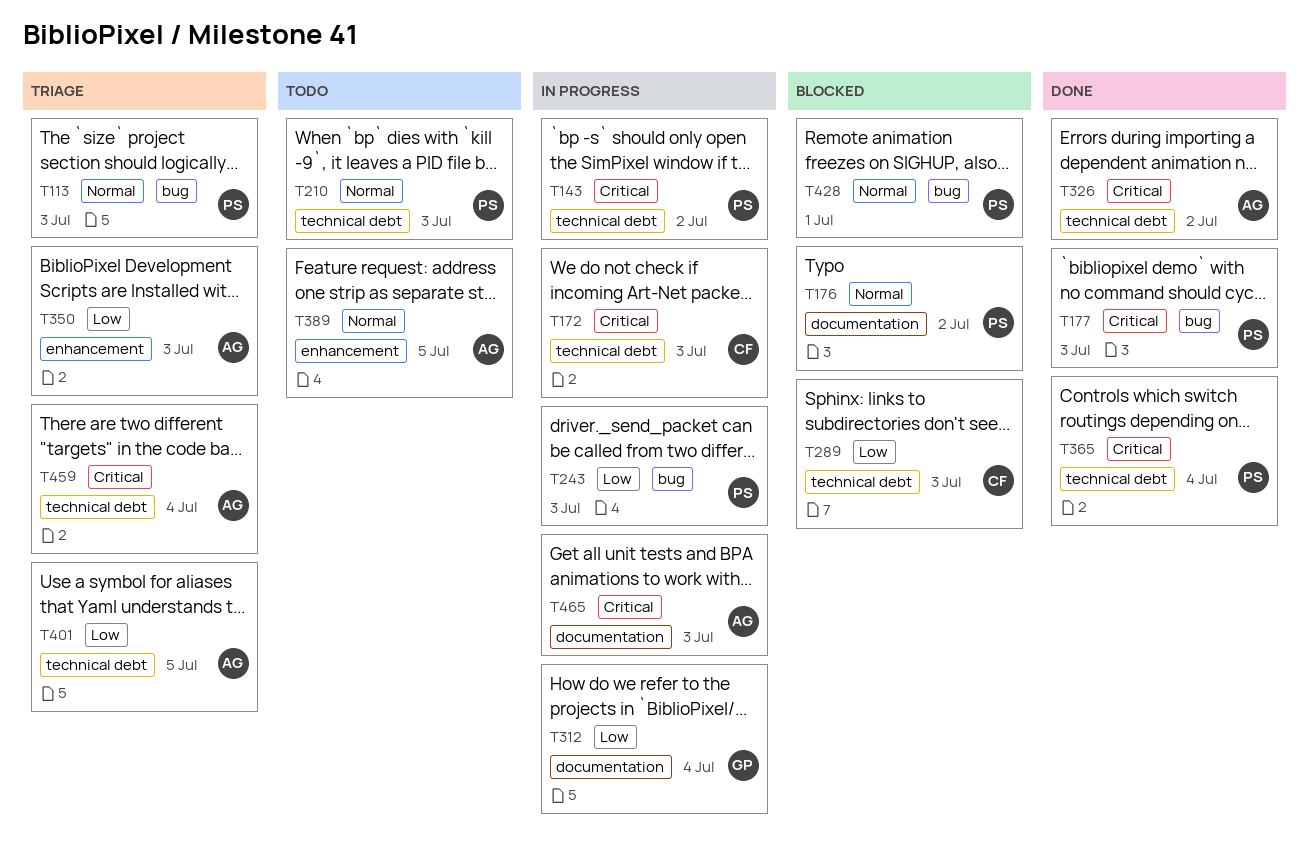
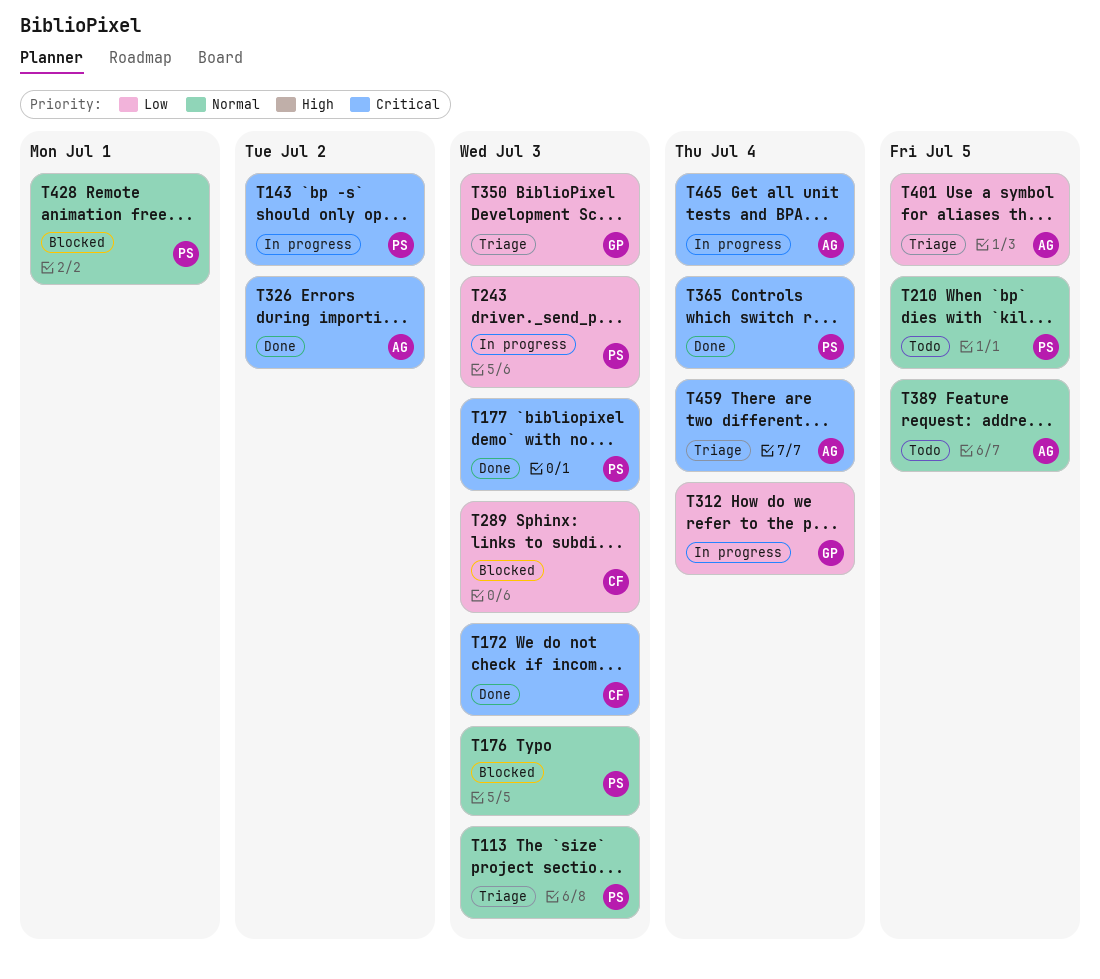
T172, status: In progress -> Done
T176, due: Jul 2 -> Jul 3
T210, due: Jul 3 -> Jul 5
T350, owner: AG -> GP
T465, due: Jul 3 -> Jul 4

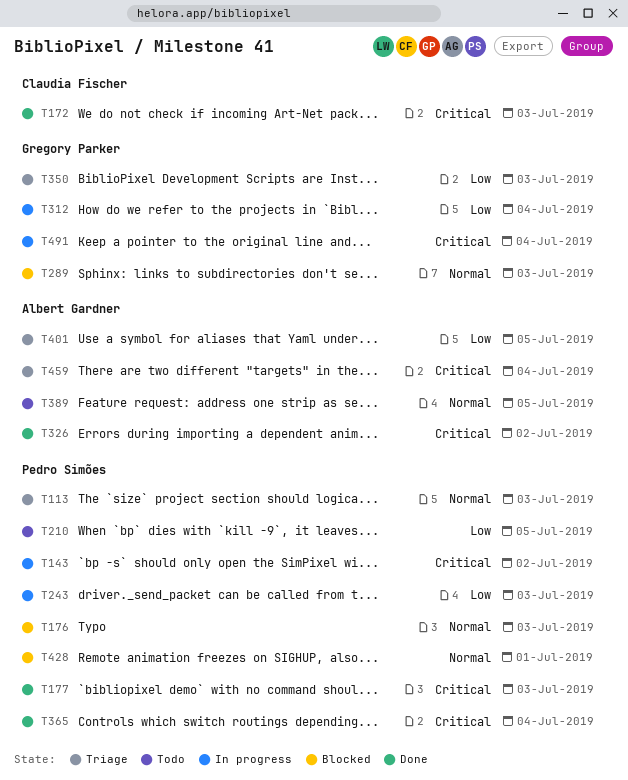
T210, priority: Normal -> Low
T289, owner: Claudia Fischer -> Gregory Parker
T289, priority: Low -> Normal
T465: present -> none
T491: none -> present

